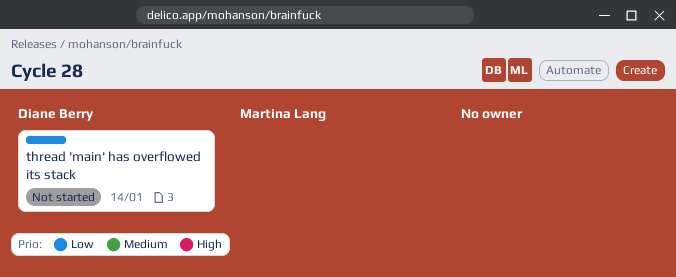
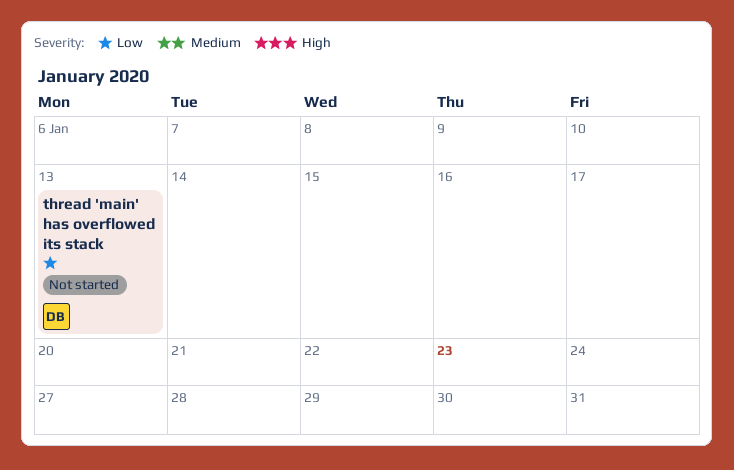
thread 'main' has overflowed its stack, due: Jan 14 -> Jan 13

